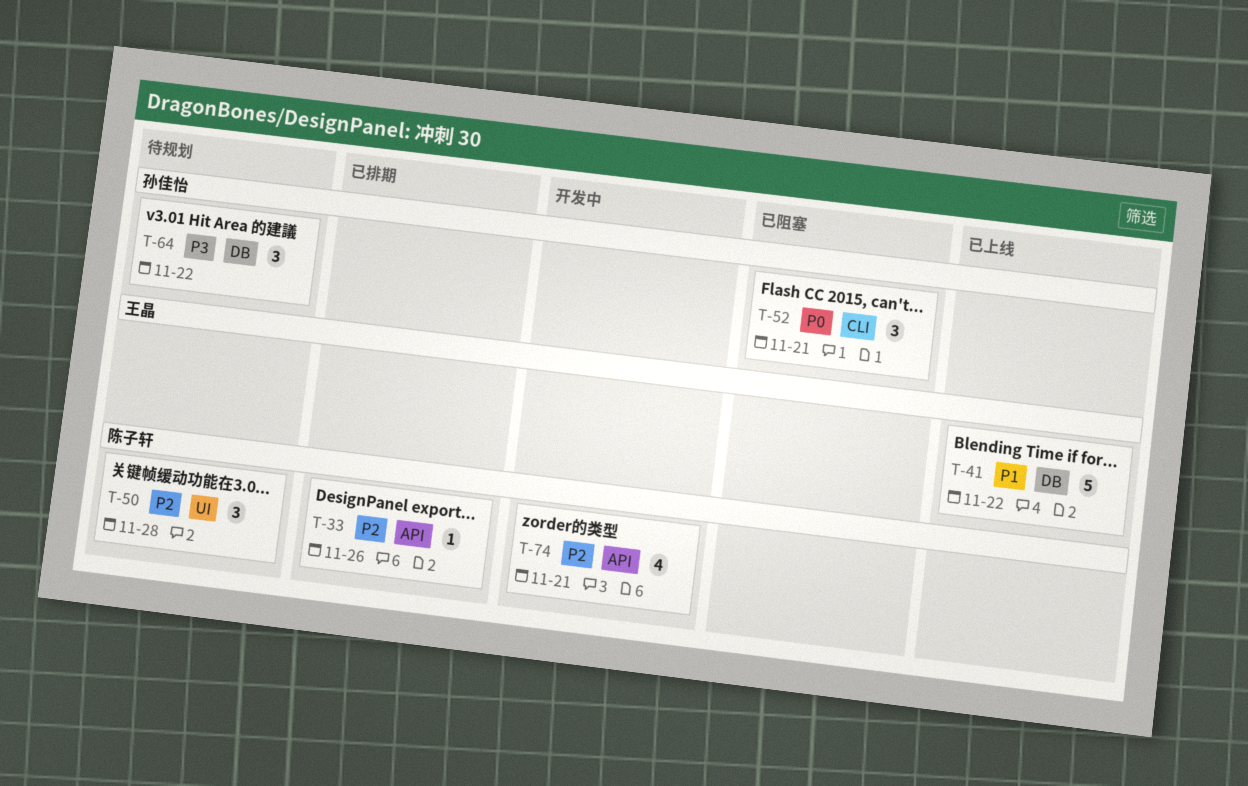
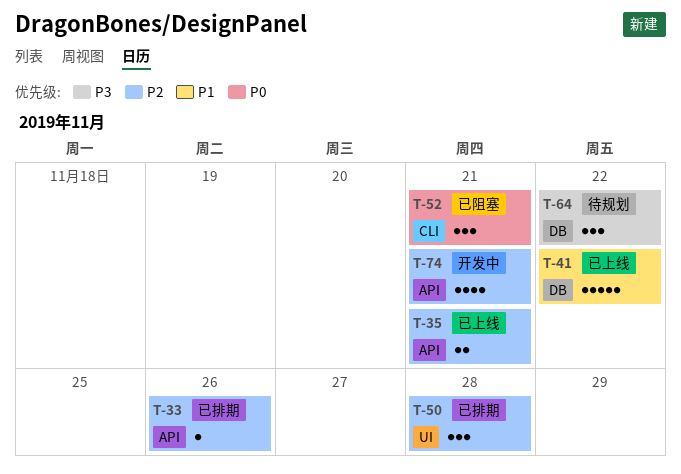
T-35: none -> present
T-50, status: 待规划 -> 已排期

